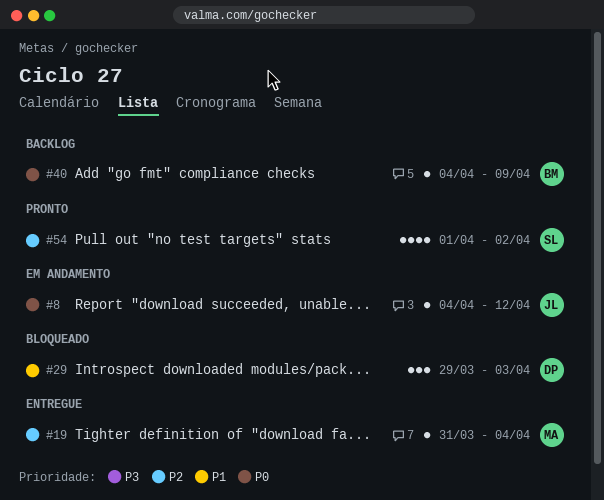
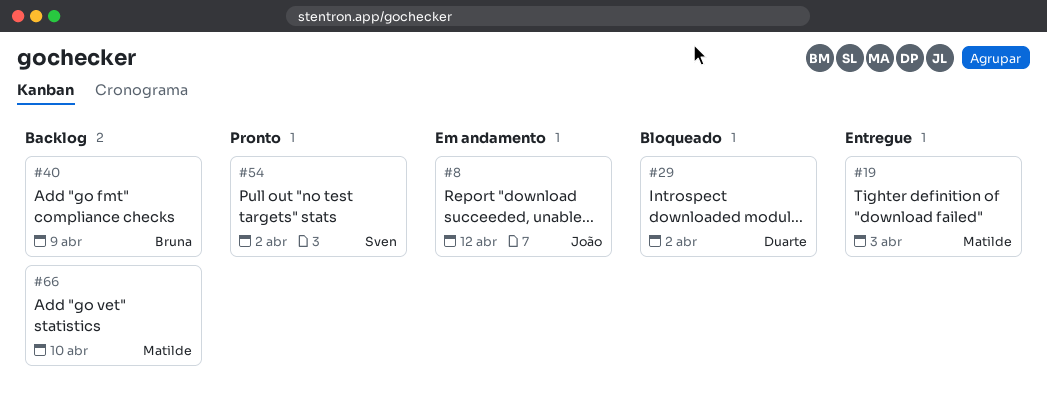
#19, due: Apr 4 -> Apr 3
#29, due: Apr 3 -> Apr 2
#66: none -> present

